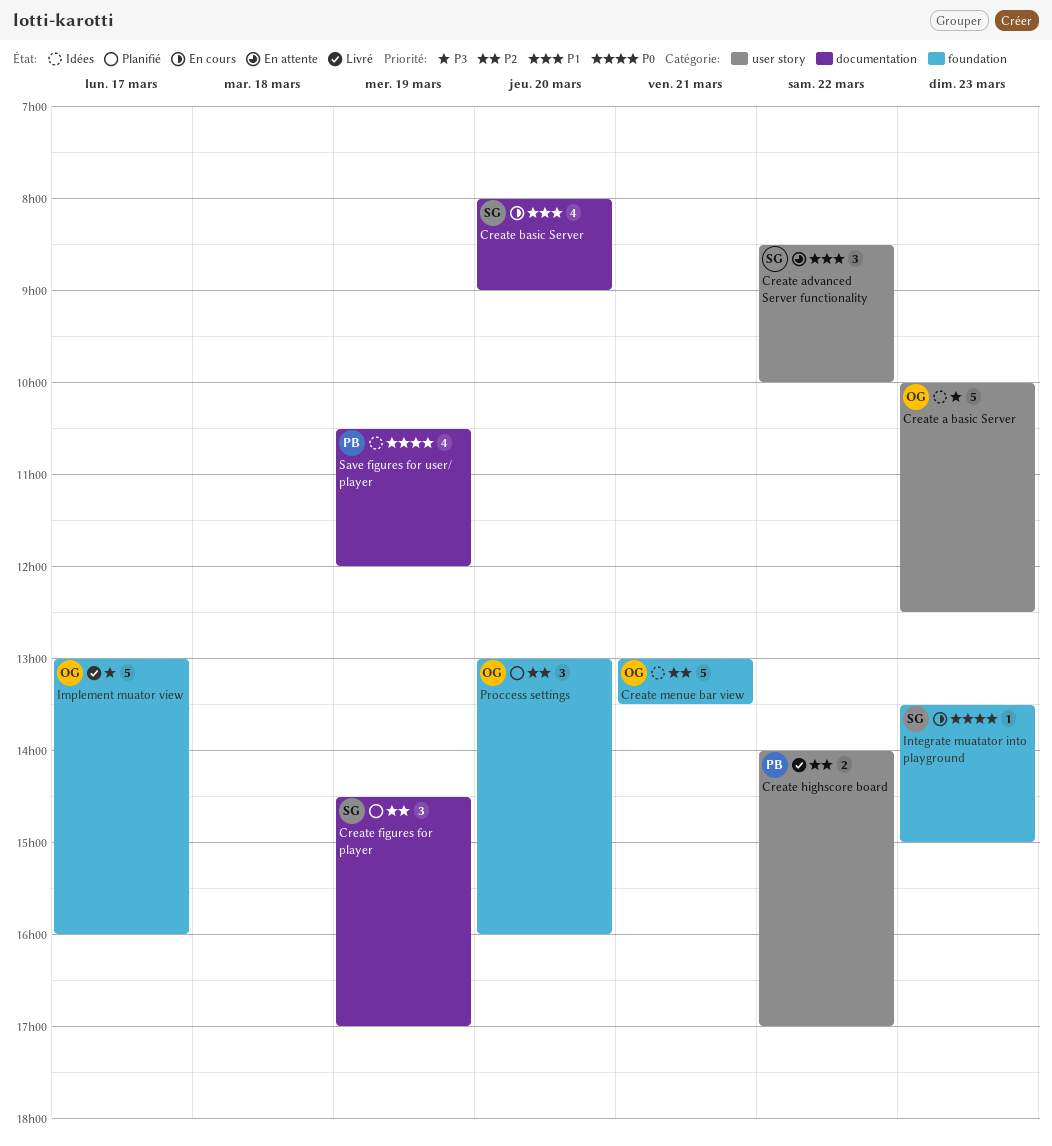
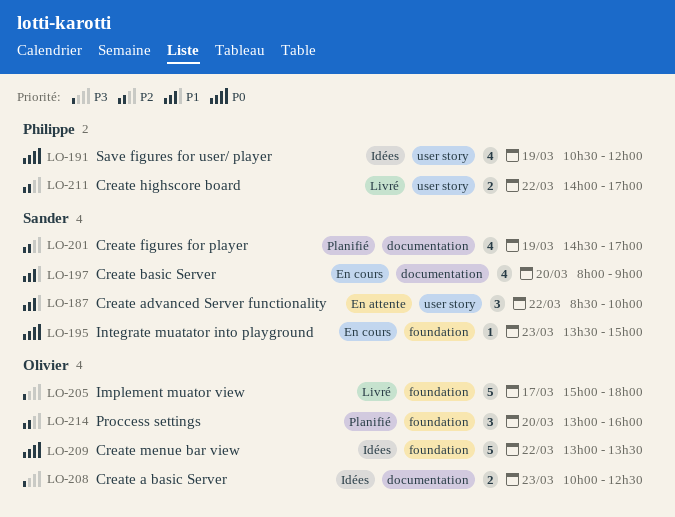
Create a basic Server, label: user story -> documentation
Create a basic Server, estimate: 5 -> 2
Create figures for player, estimate: 3 -> 4
Create menue bar view, priority: P2 -> P0
Create menue bar view, day: Mar 21 -> Mar 22
Implement muator view, begins: 13:00 -> 15:00
Implement muator view, ends: 16:00 -> 18:00
Save figures for user/ player, label: documentation -> user story

